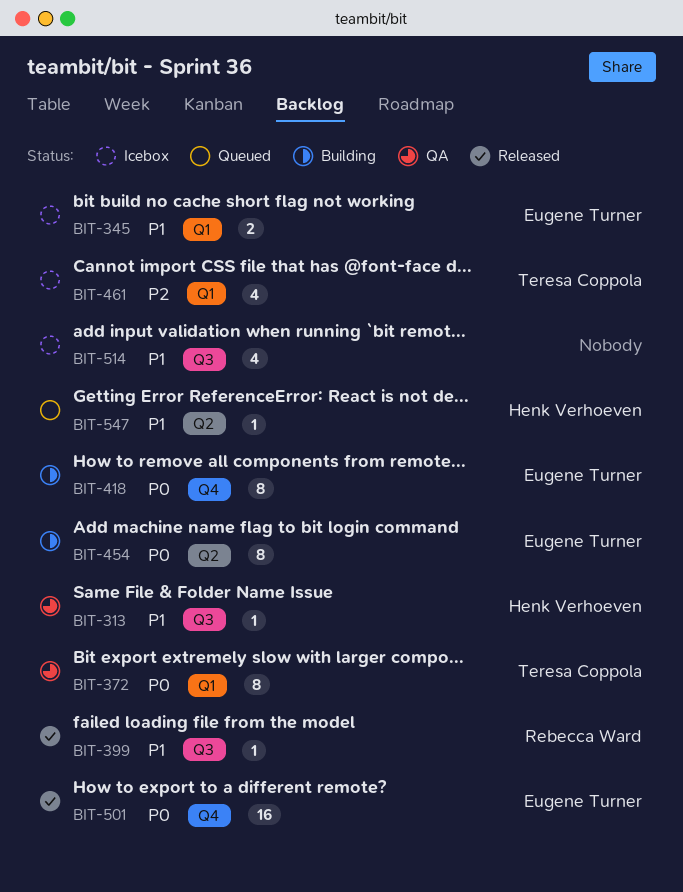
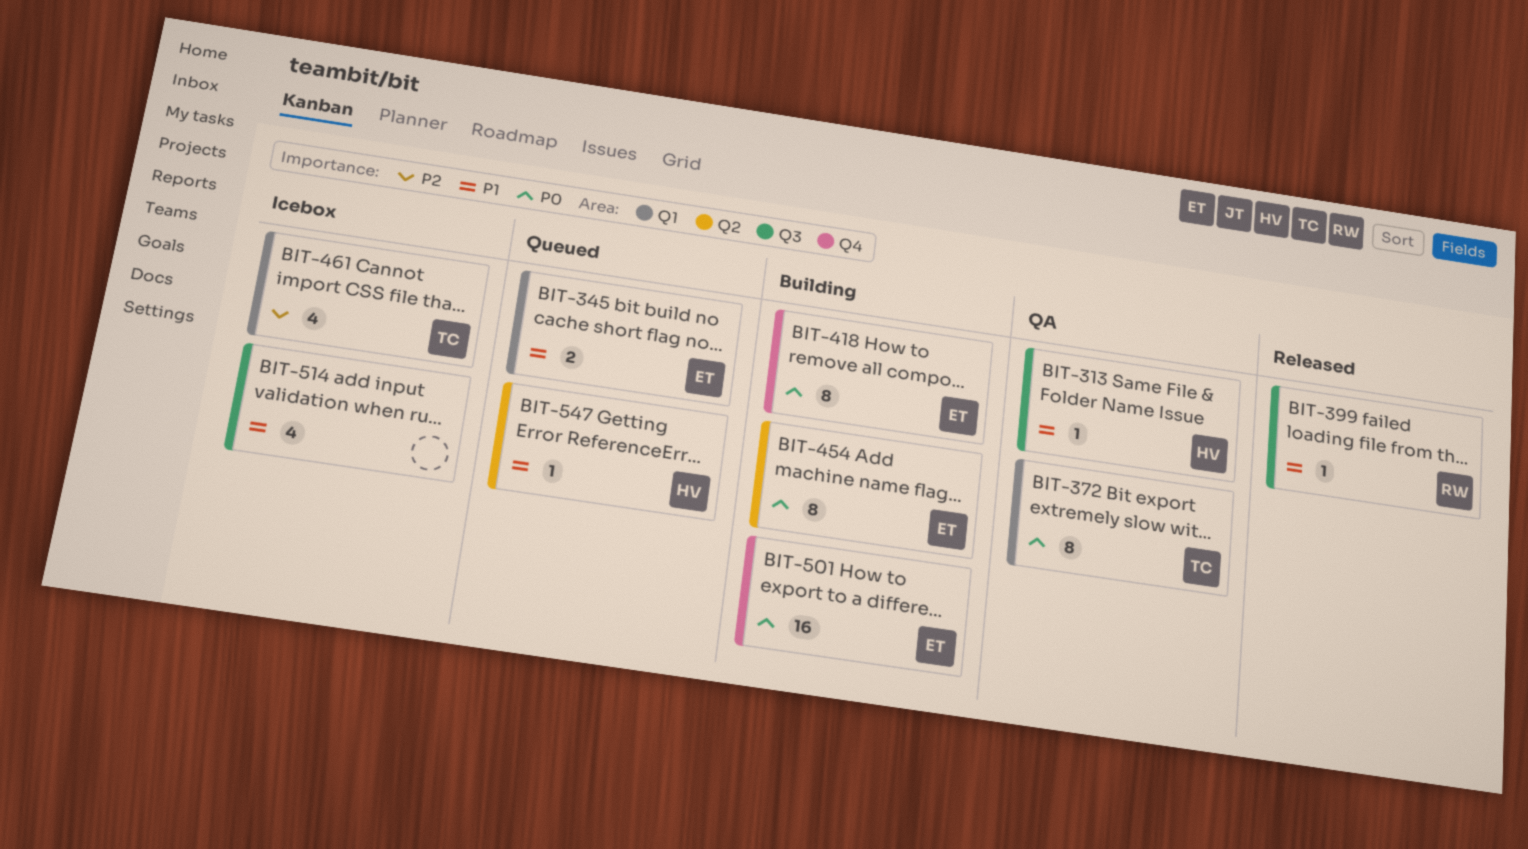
BIT-345, status: Icebox -> Queued
BIT-501, status: Released -> Building

